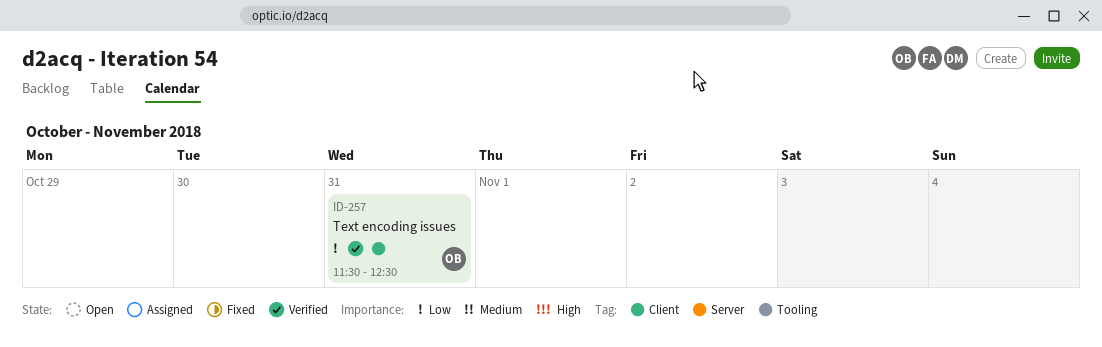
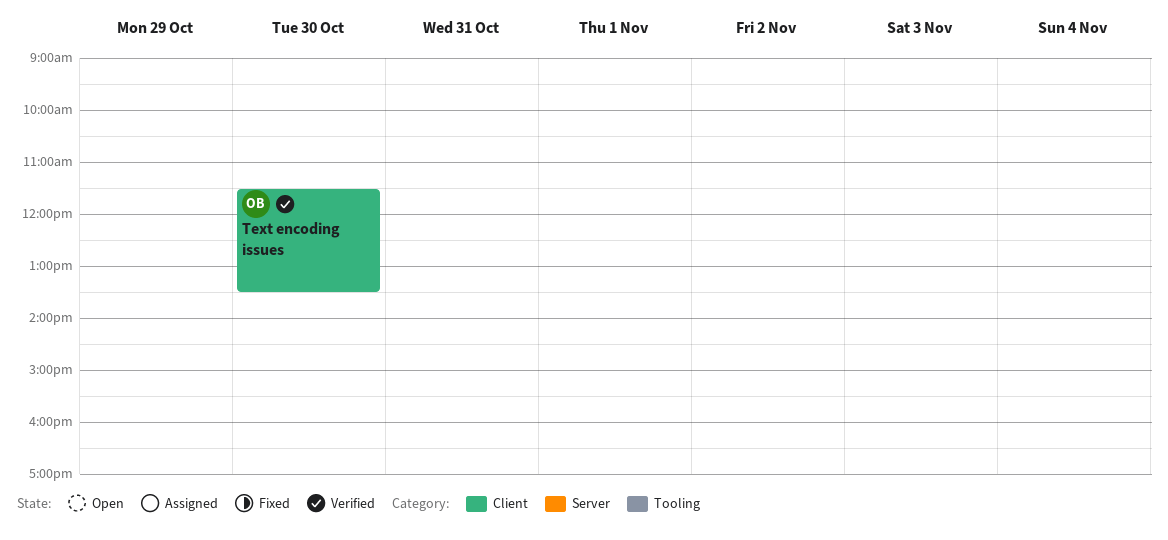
Text encoding issues, day: Oct 31 -> Oct 30
Text encoding issues, ends: 12:30 -> 13:30

